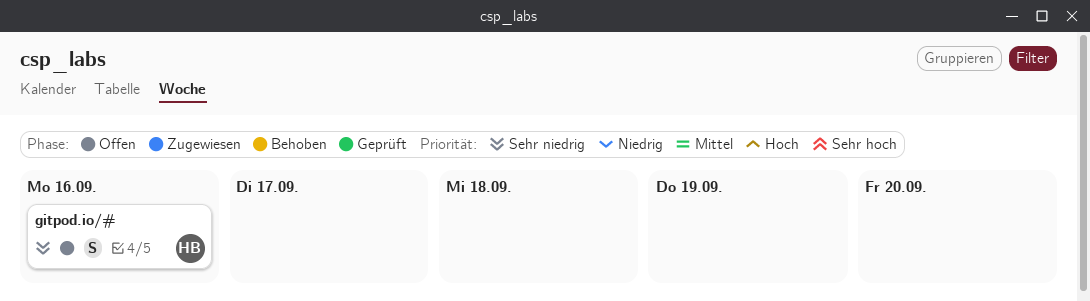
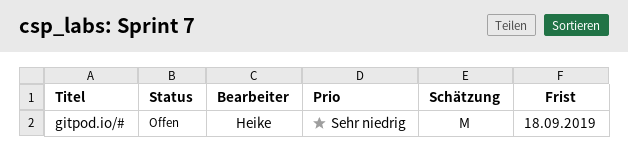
gitpod.io/#, estimate: S -> M
gitpod.io/#, due: Sep 16 -> Sep 18

